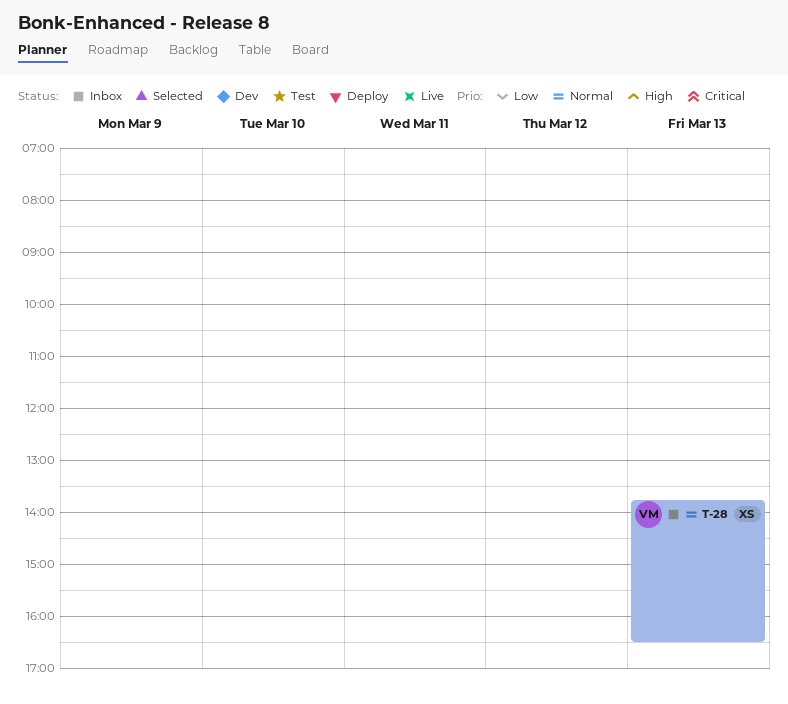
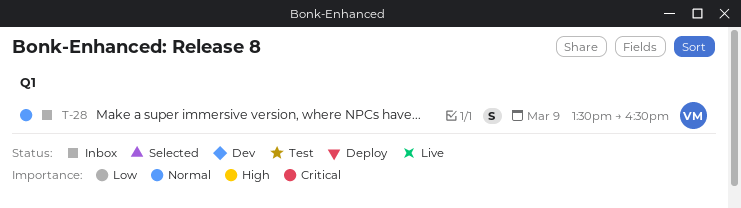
T-28, estimate: XS -> S
T-28, day: Mar 13 -> Mar 9
T-28, begins: 13:45 -> 13:30

